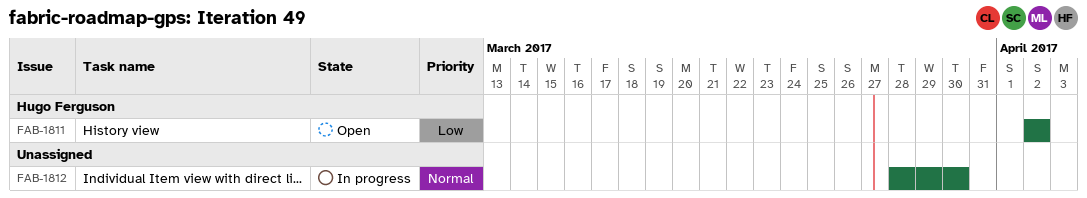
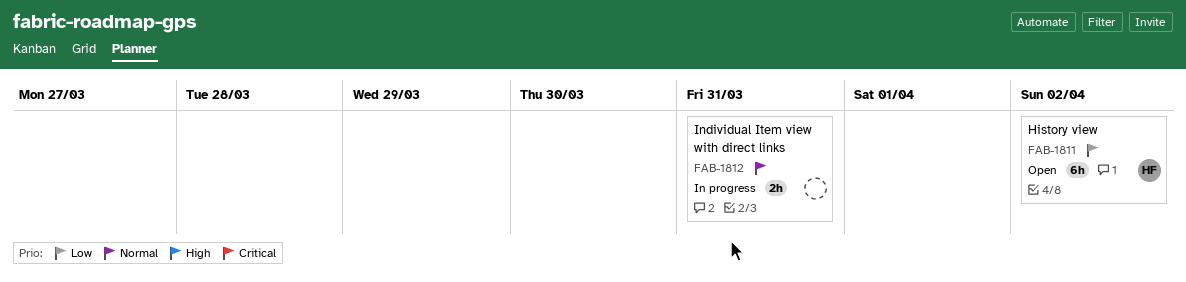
FAB-1812, due: Mar 30 -> Mar 31

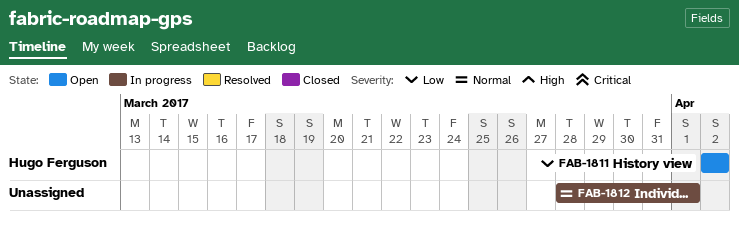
FAB-1812, due: Mar 31 -> Apr 1

